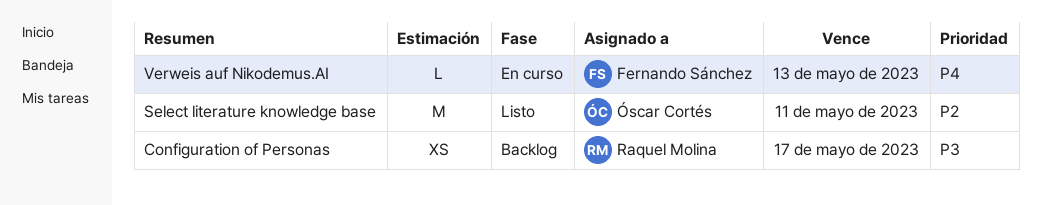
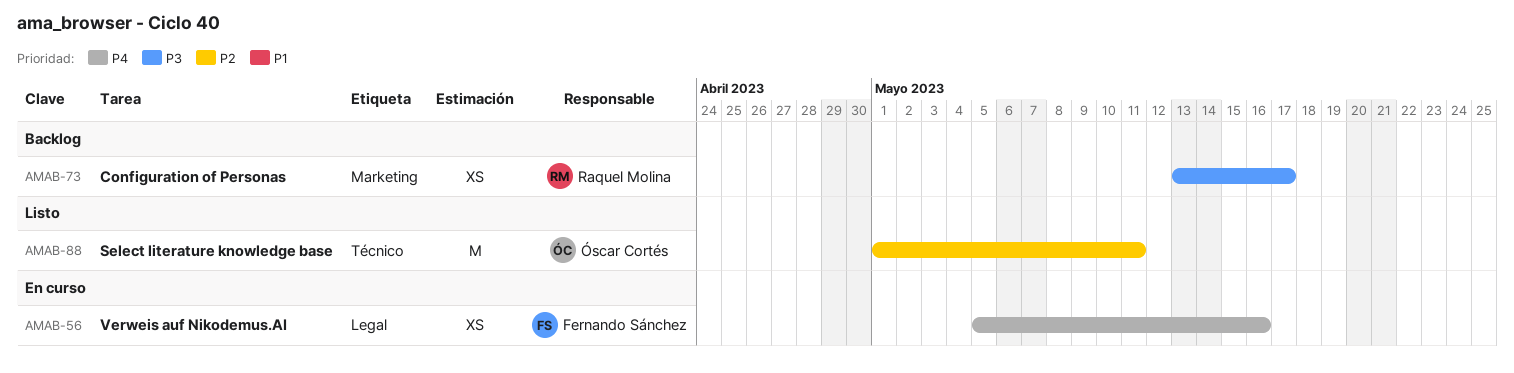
Verweis auf Nikodemus.AI, estimate: L -> XS
Verweis auf Nikodemus.AI, due: May 13 -> May 16

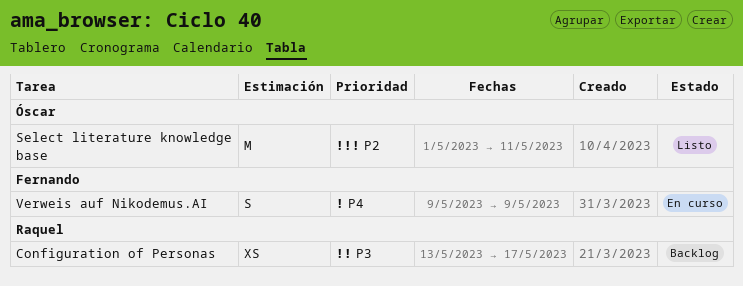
Verweis auf Nikodemus.AI, estimate: XS -> S
Verweis auf Nikodemus.AI, start: May 5 -> May 9
Verweis auf Nikodemus.AI, due: May 16 -> May 9

